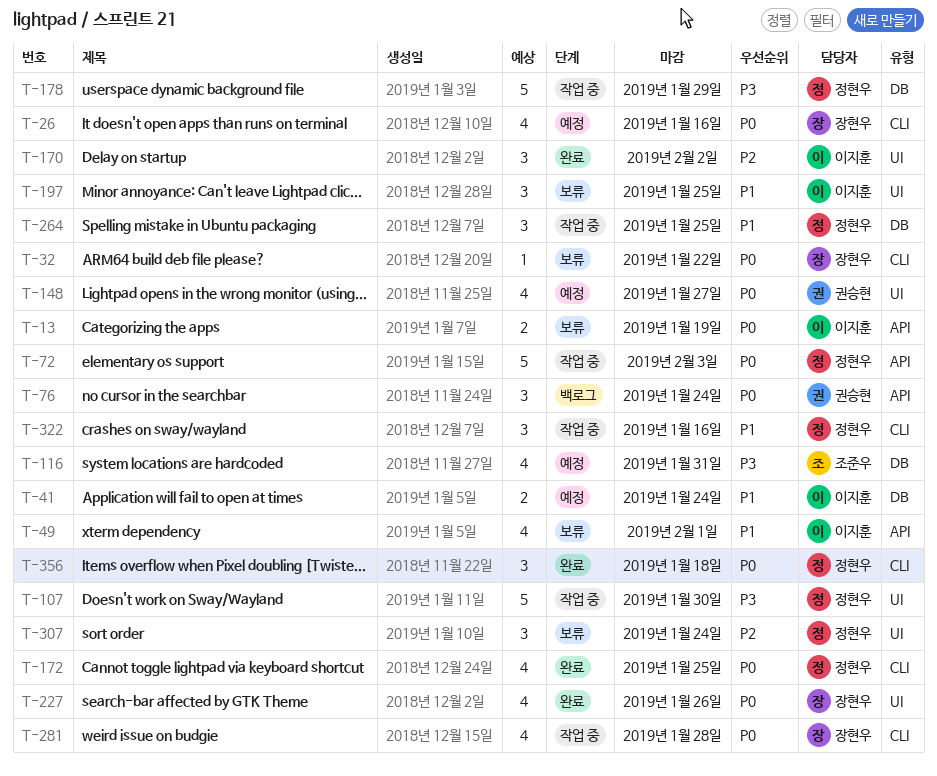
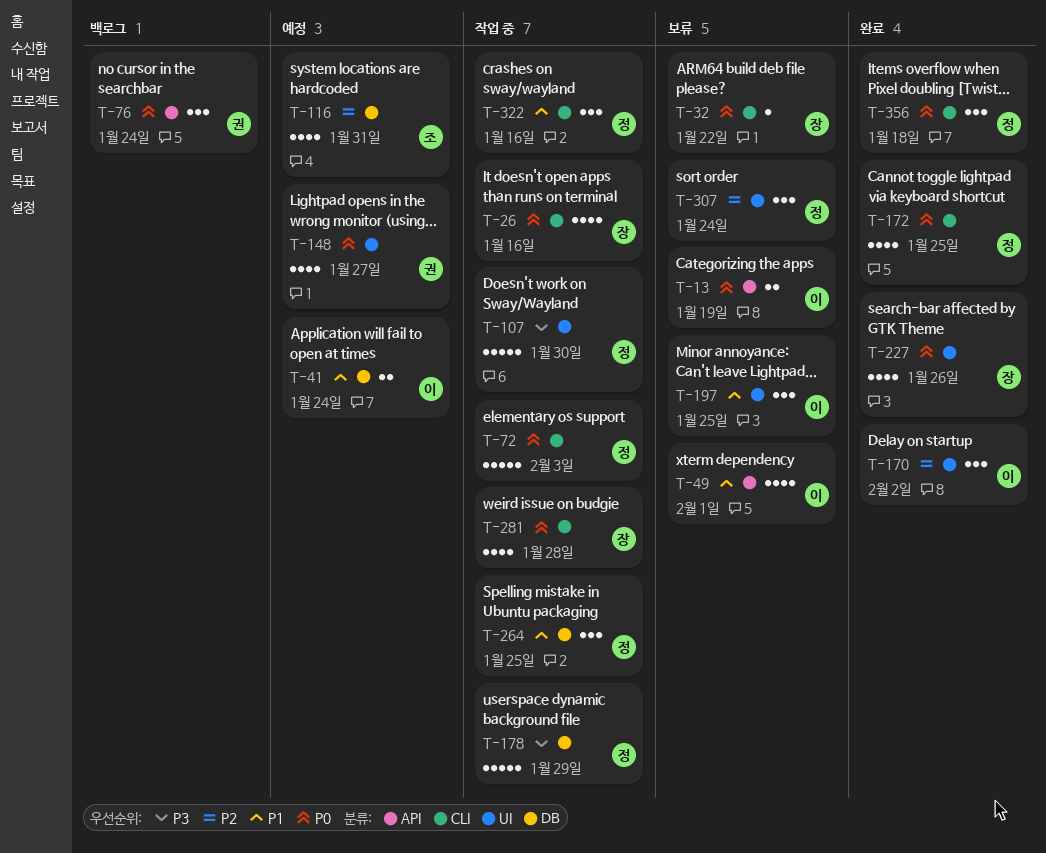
T-26, status: 예정 -> 작업 중
T-72, label: API -> CLI
T-116, priority: P3 -> P2

